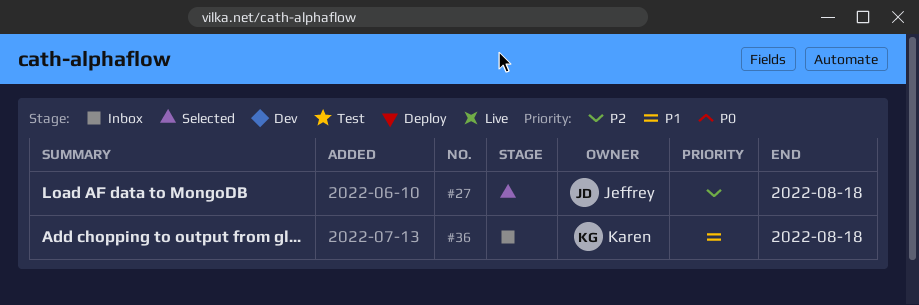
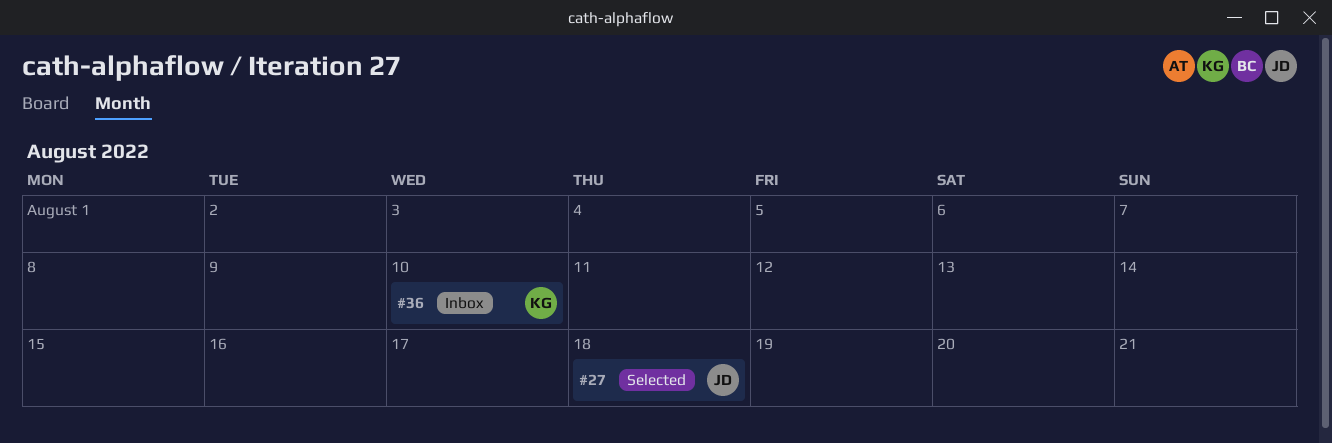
#36, due: Aug 18 -> Aug 10

